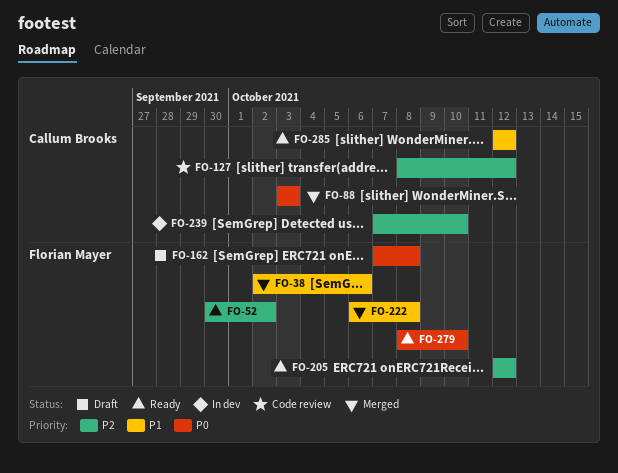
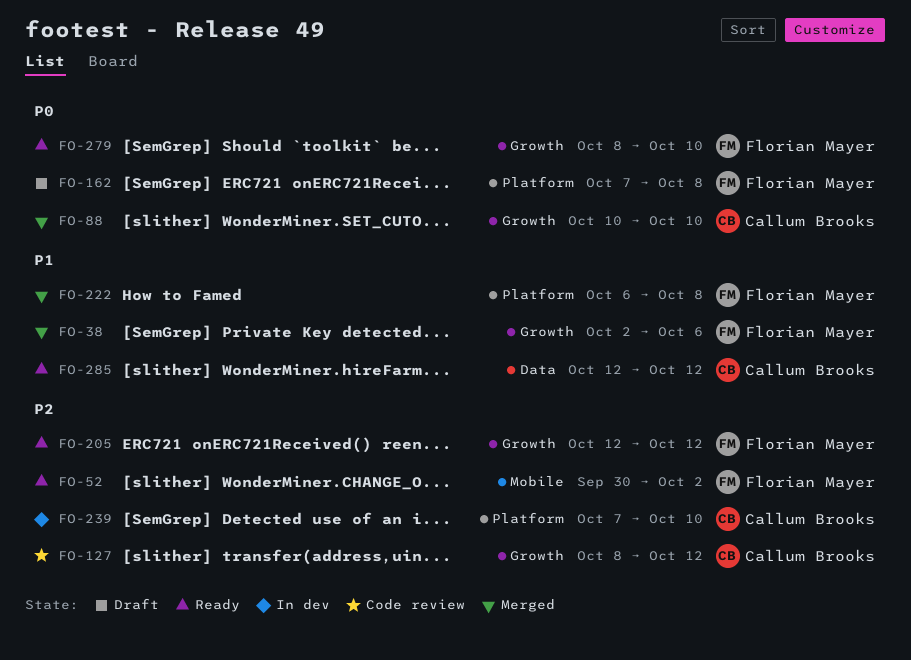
FO-88, start: Oct 3 -> Oct 10
FO-88, due: Oct 3 -> Oct 10

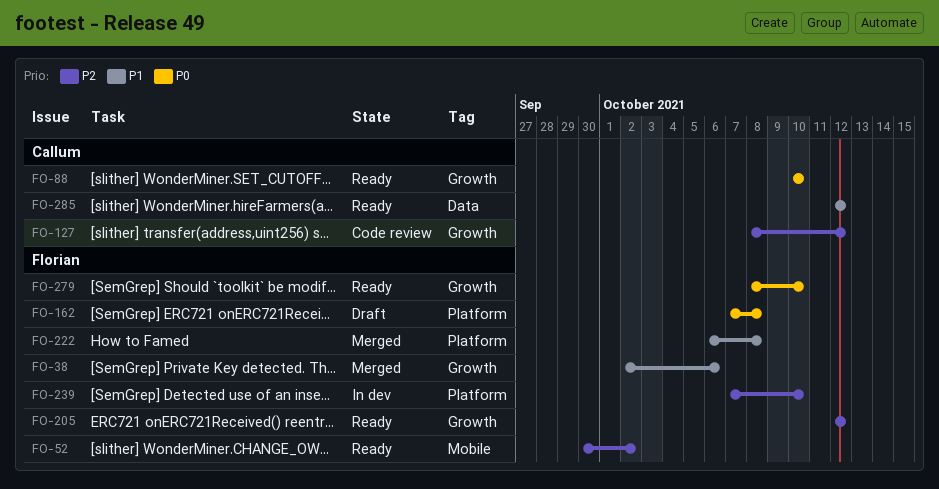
FO-88, status: Merged -> Ready
FO-239, owner: Callum Brooks -> Florian Mayer

